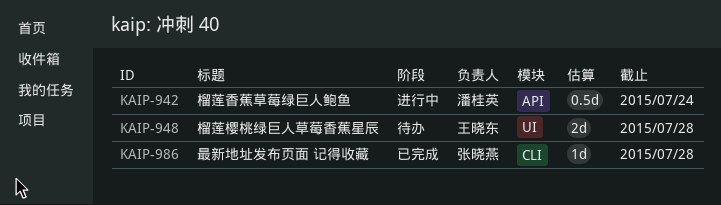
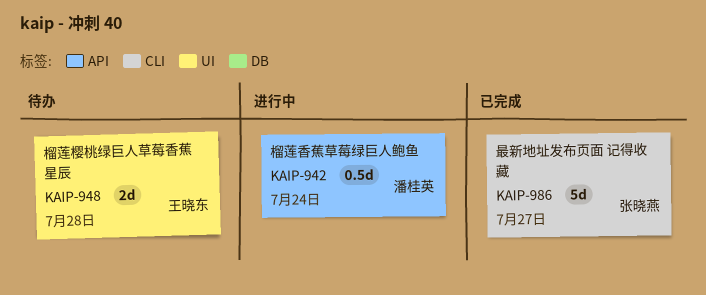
KAIP-986, estimate: 1d -> 5d
KAIP-986, due: Jul 28 -> Jul 27

